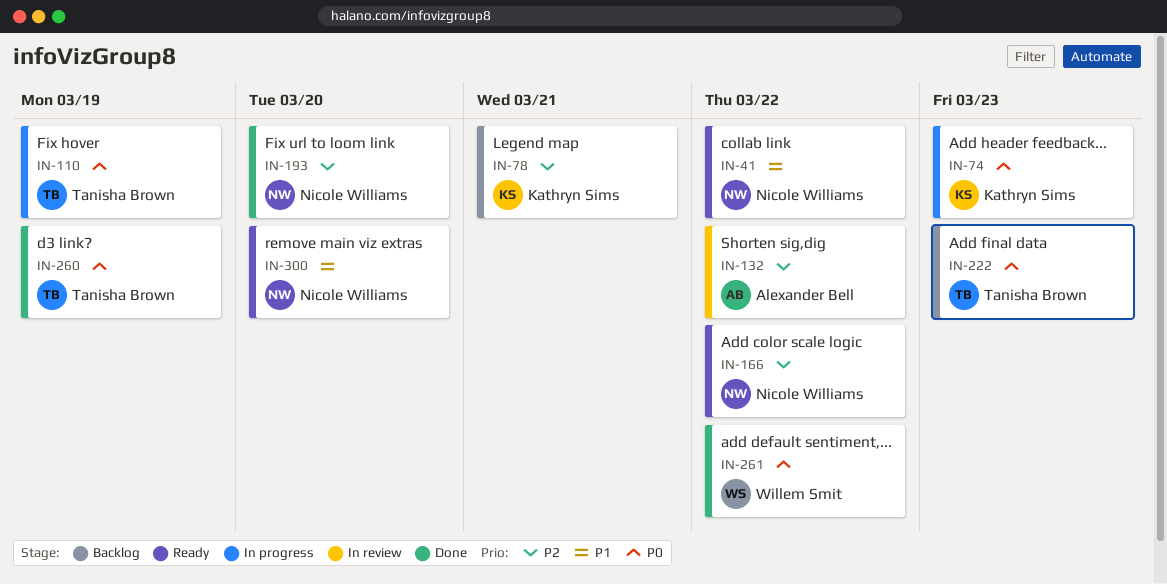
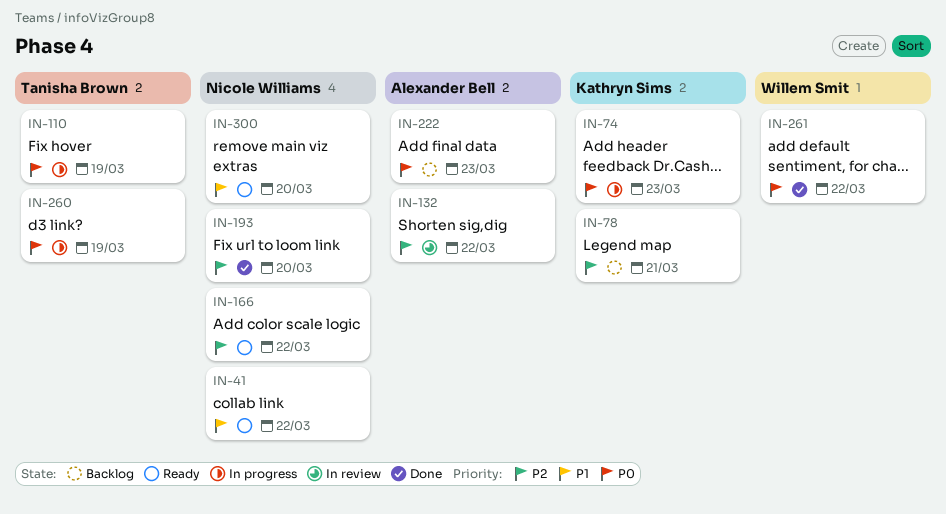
IN-222, owner: Tanisha Brown -> Alexander Bell
IN-260, status: Done -> In progress

